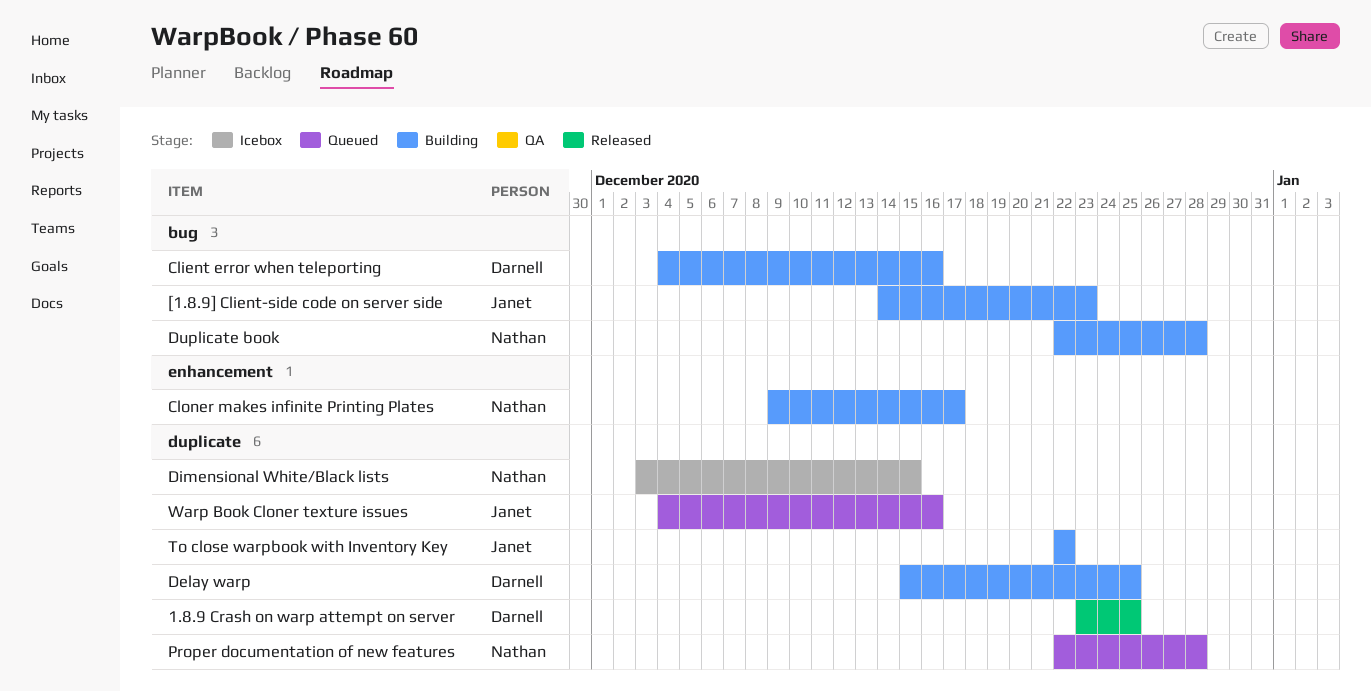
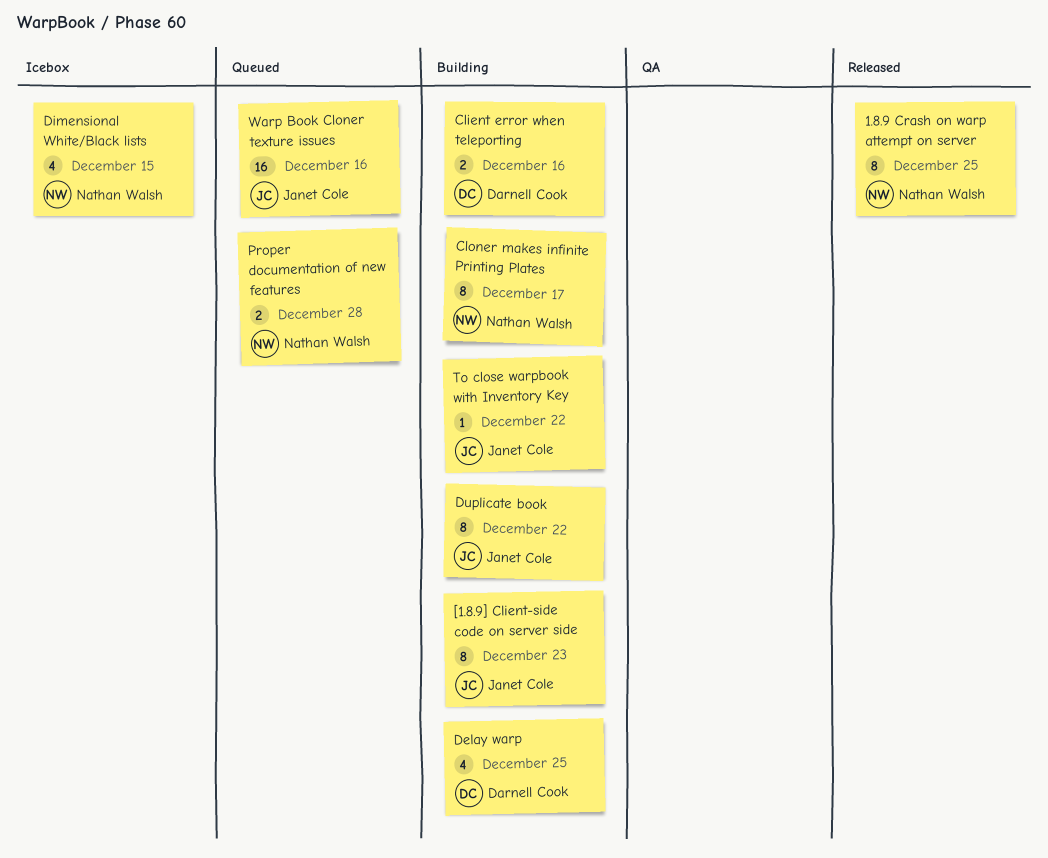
1.8.9 Crash on warp attempt on server, owner: Darnell Cook -> Nathan Walsh
Duplicate book, owner: Nathan Walsh -> Janet Cole
Duplicate book, due: Dec 28 -> Dec 22

